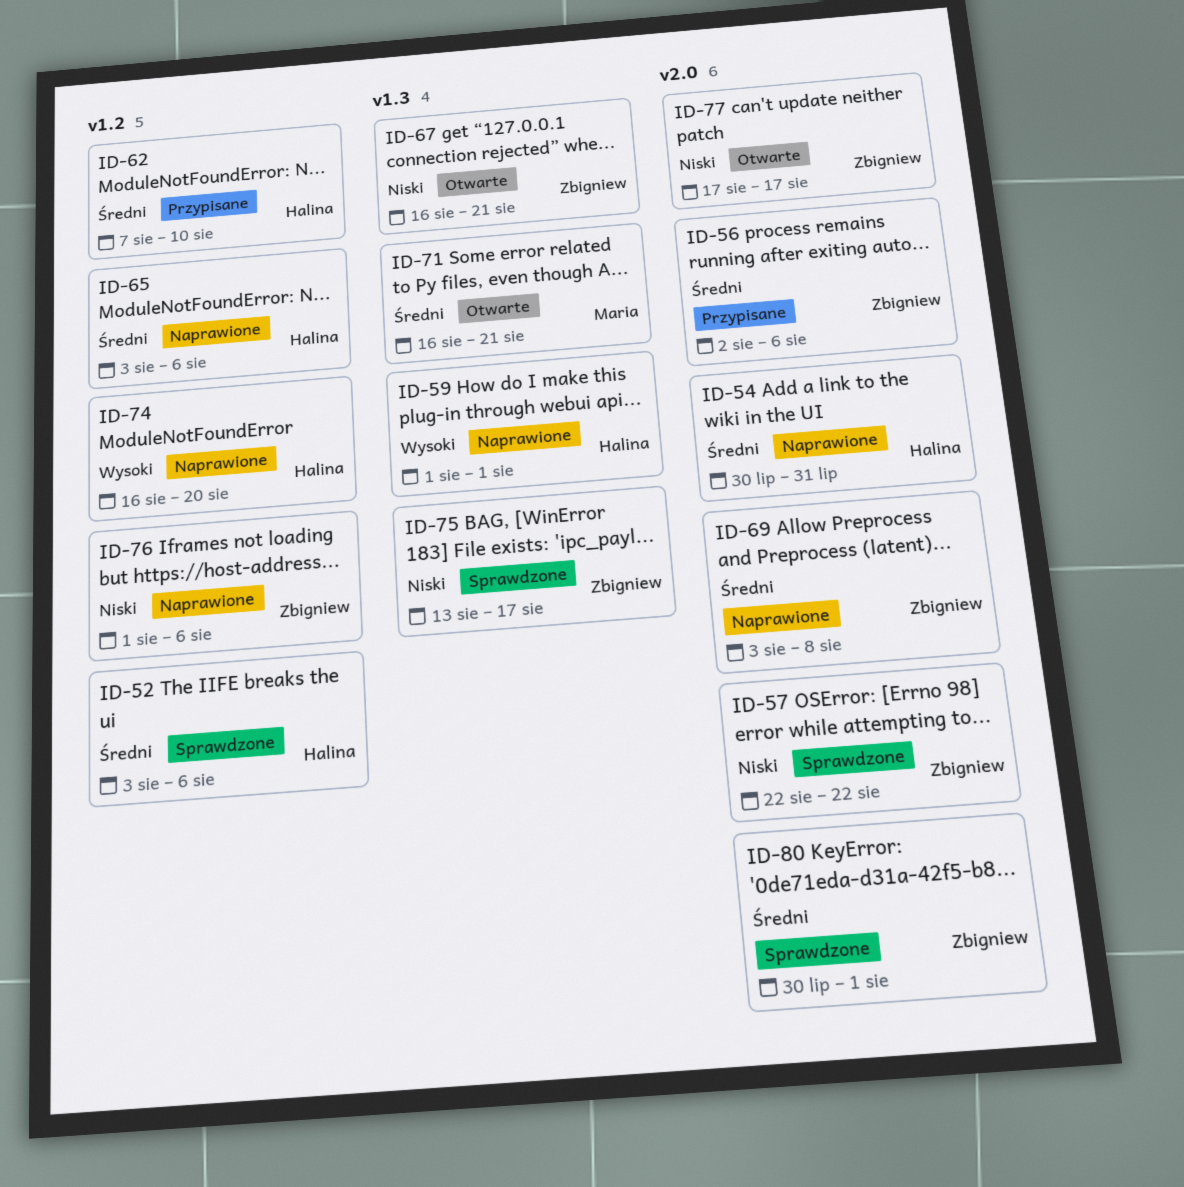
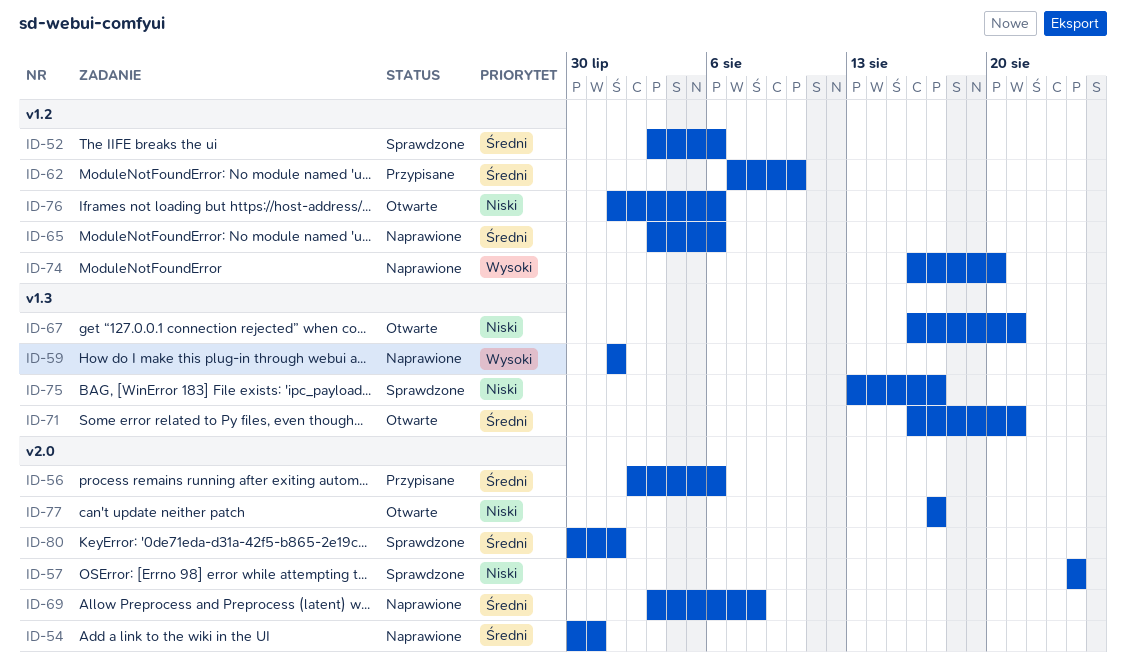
ID-57, start: Aug 22 -> Aug 24
ID-57, due: Aug 22 -> Aug 24
ID-76, status: Naprawione -> Otwarte

